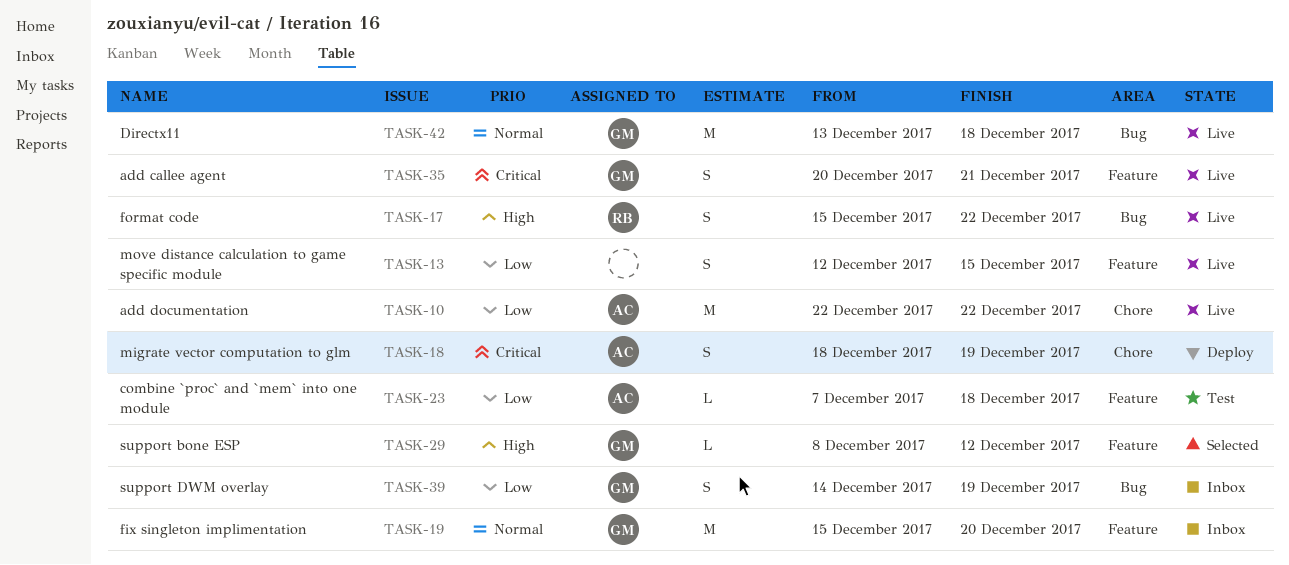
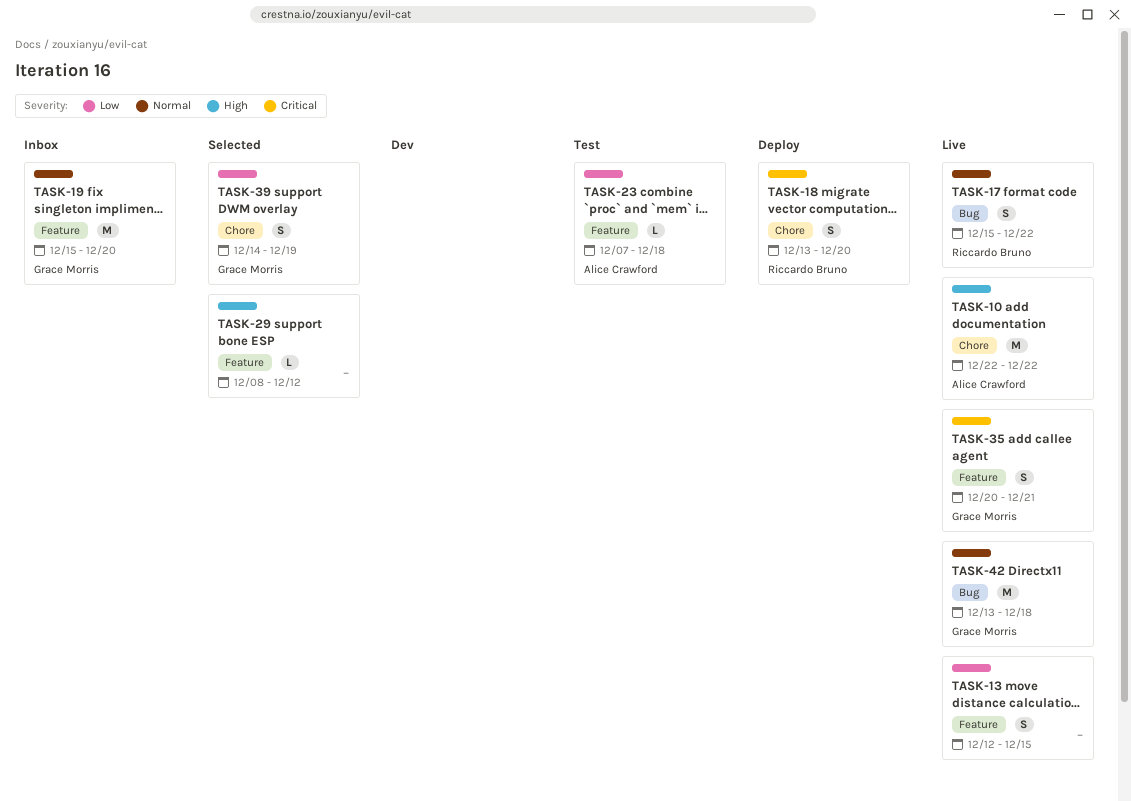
TASK-10, priority: Low -> High
TASK-17, priority: High -> Normal
TASK-18, owner: Alice Crawford -> Riccardo Bruno
TASK-18, start: Dec 18 -> Dec 13
TASK-18, due: Dec 19 -> Dec 20
TASK-29, owner: Grace Morris -> none
TASK-39, status: Inbox -> Selected
TASK-39, label: Bug -> Chore

